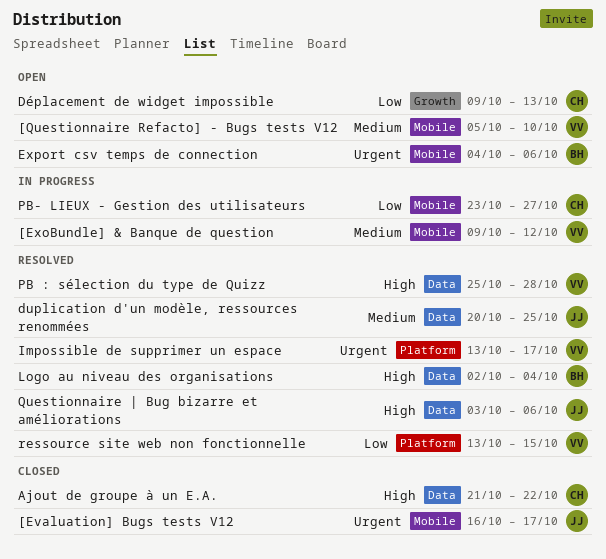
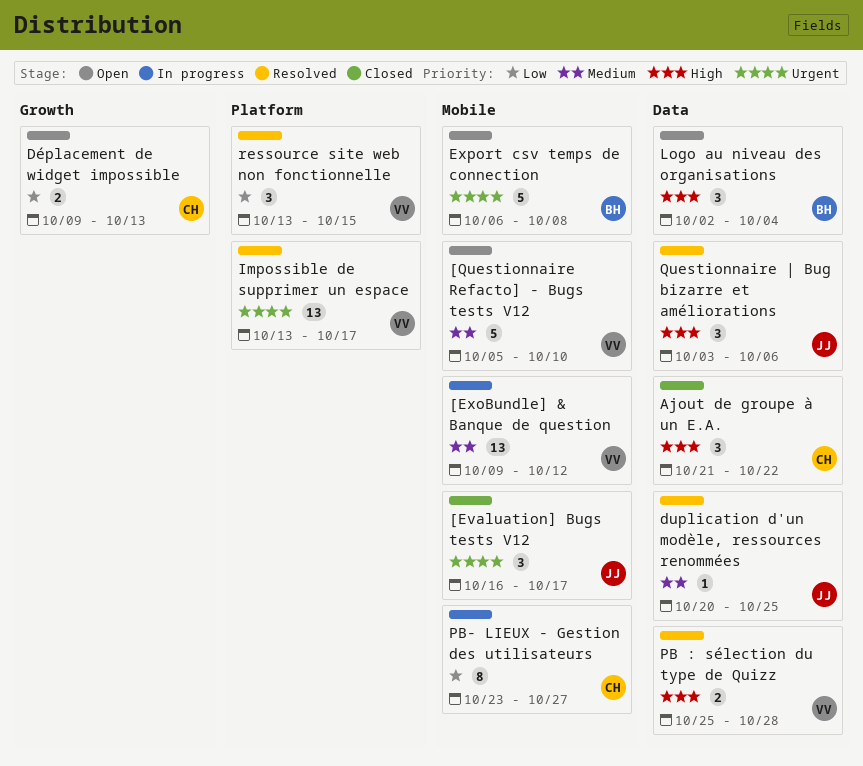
Export csv temps de connection, start: Oct 4 -> Oct 6
Export csv temps de connection, due: Oct 6 -> Oct 8
Logo au niveau des organisations, status: Resolved -> Open

